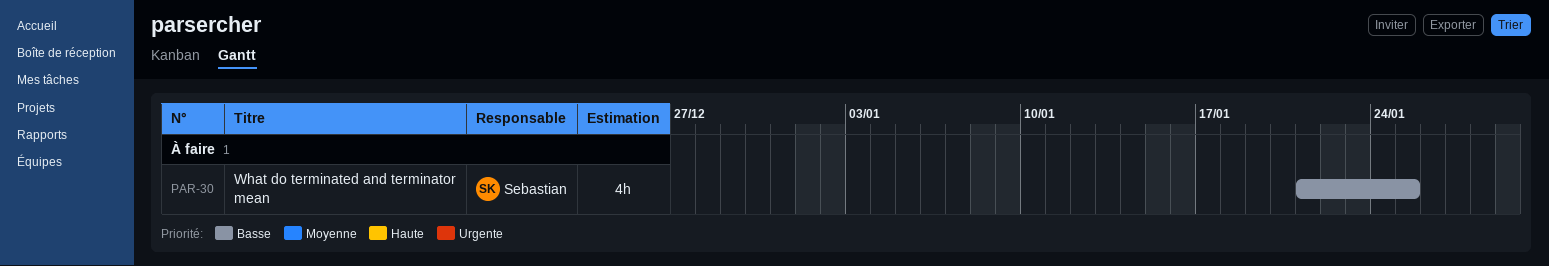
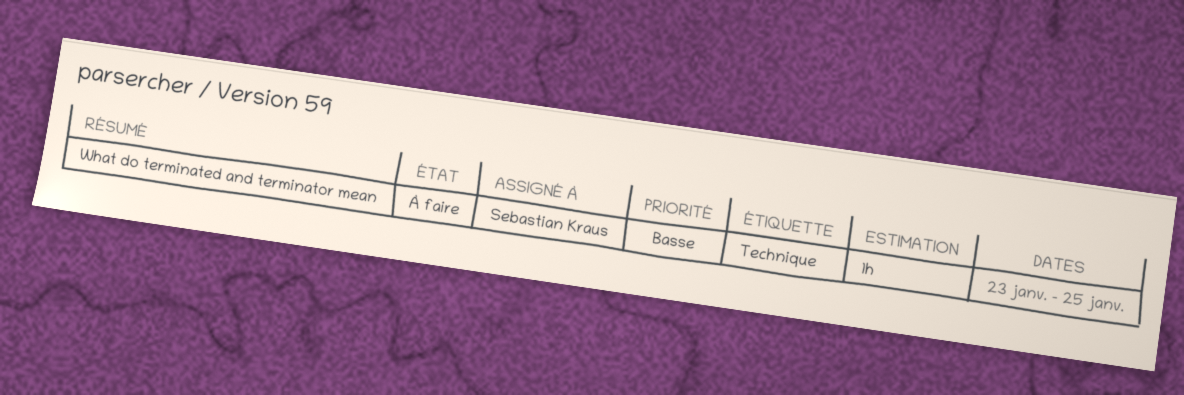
What do terminated and terminator mean, estimate: 4h -> 1h
What do terminated and terminator mean, start: Jan 21 -> Jan 23

